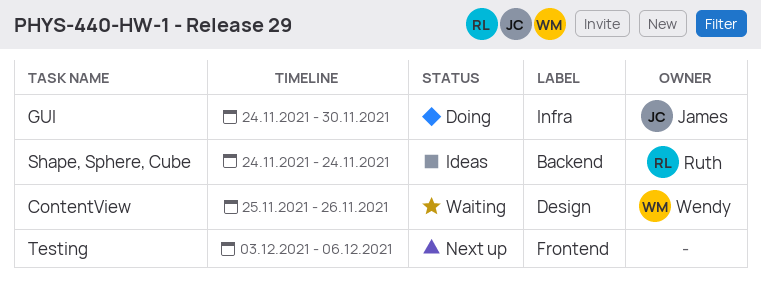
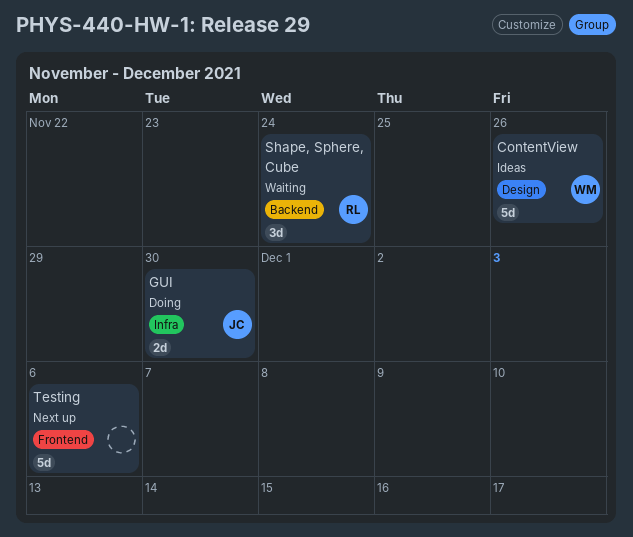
ContentView, status: Waiting -> Ideas
Shape, Sphere, Cube, status: Ideas -> Waiting

